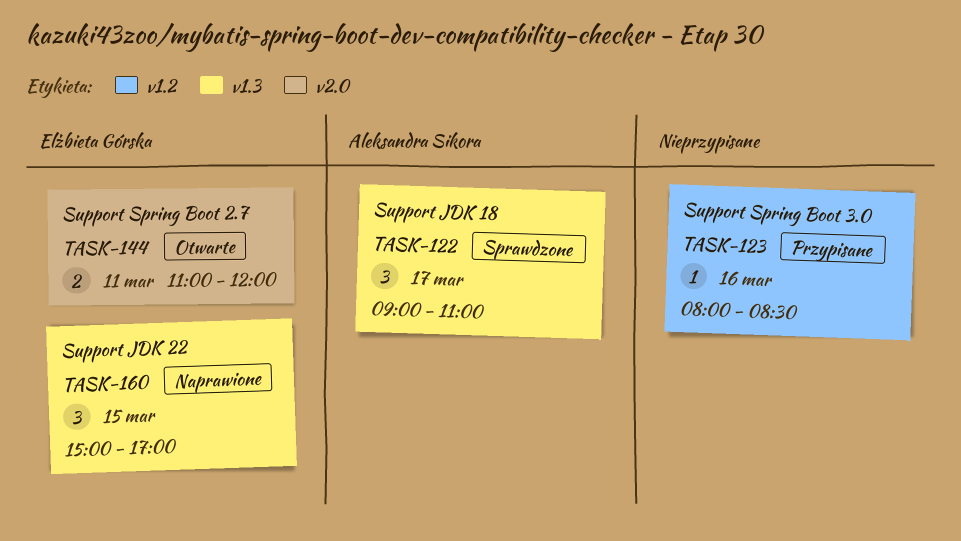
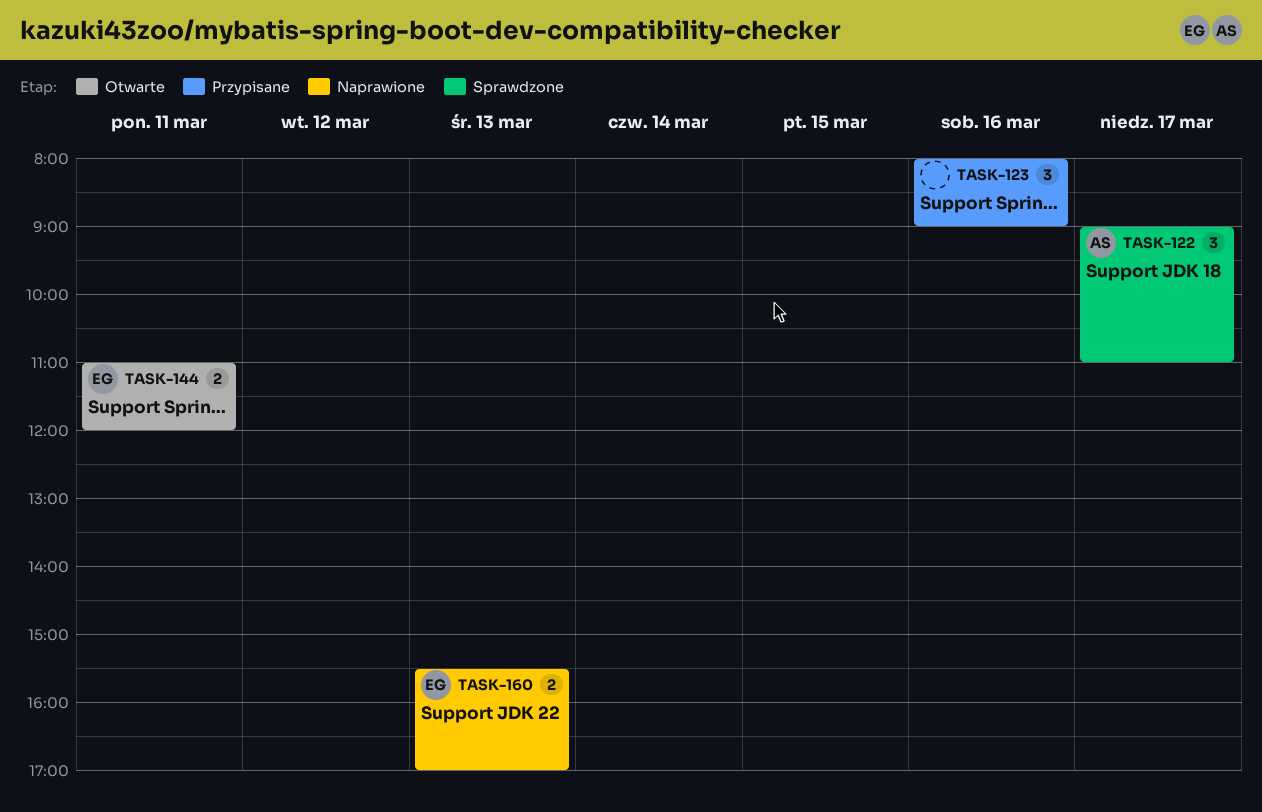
TASK-123, estimate: 1 -> 3
TASK-123, ends: 08:30 -> 09:00
TASK-160, estimate: 3 -> 2
TASK-160, day: Mar 15 -> Mar 13
TASK-160, begins: 15:00 -> 15:30

